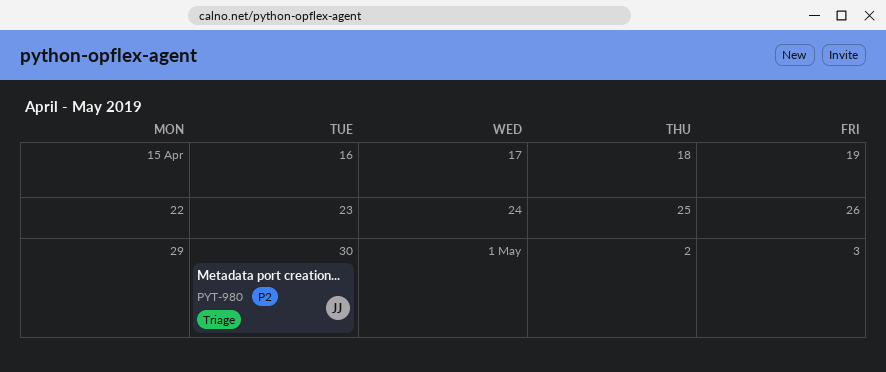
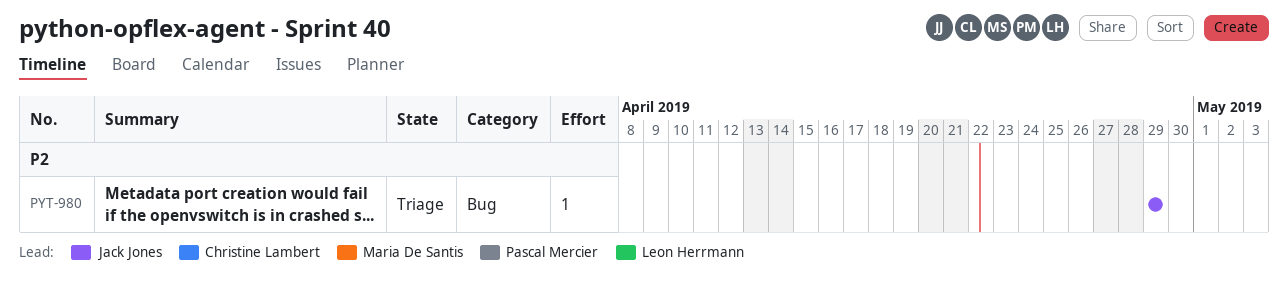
PYT-980, due: Apr 30 -> Apr 29

